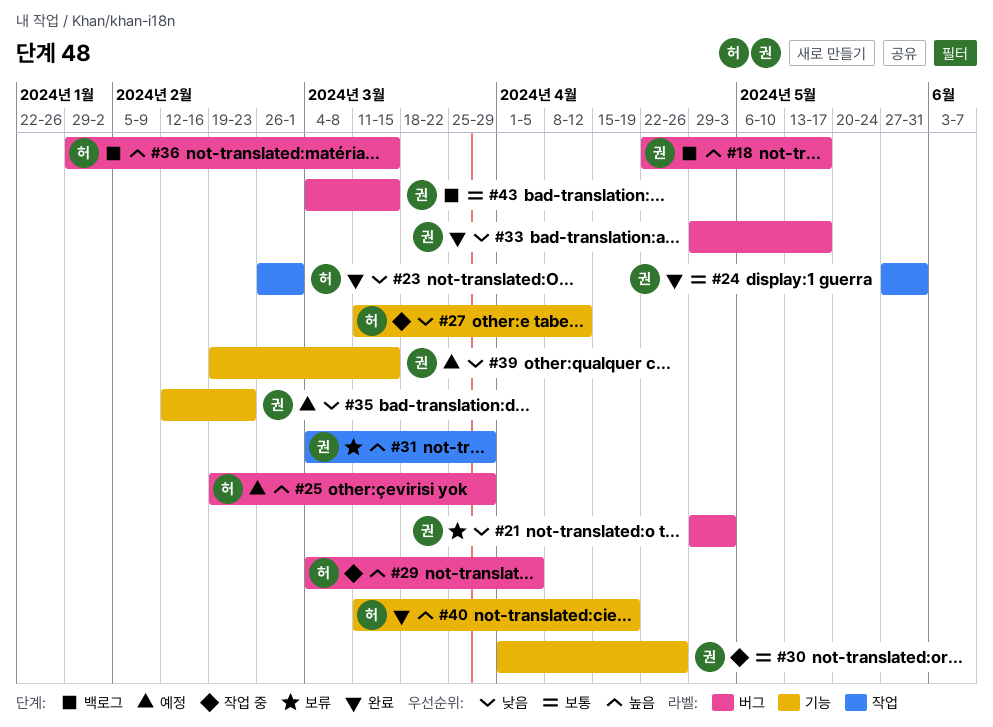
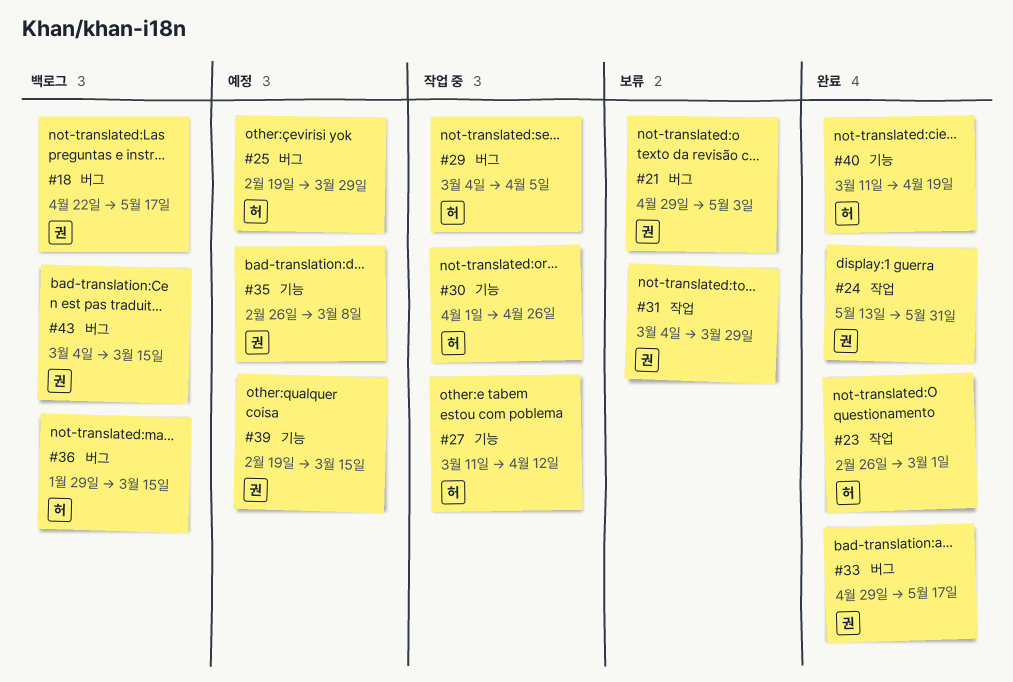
#24, start: May 27 -> May 13
#30, owner: 권 -> 허
#35, start: Feb 12 -> Feb 26
#35, due: Feb 23 -> Mar 8

